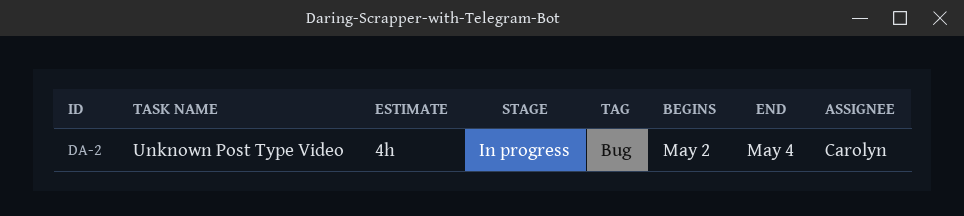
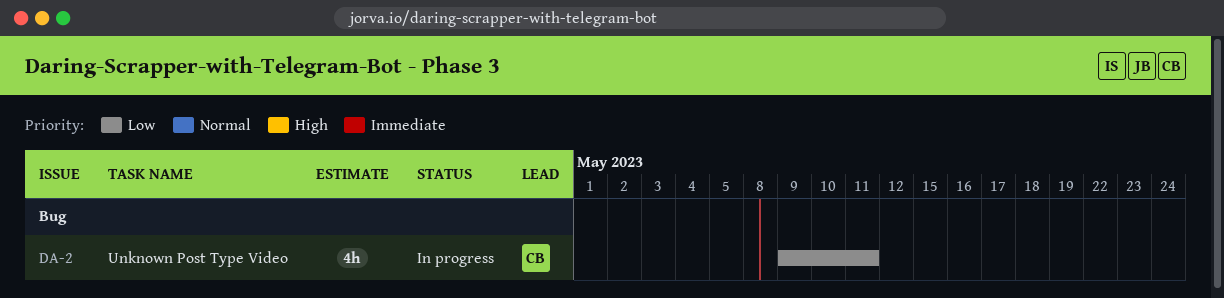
DA-2, start: May 2 -> May 9
DA-2, due: May 4 -> May 11

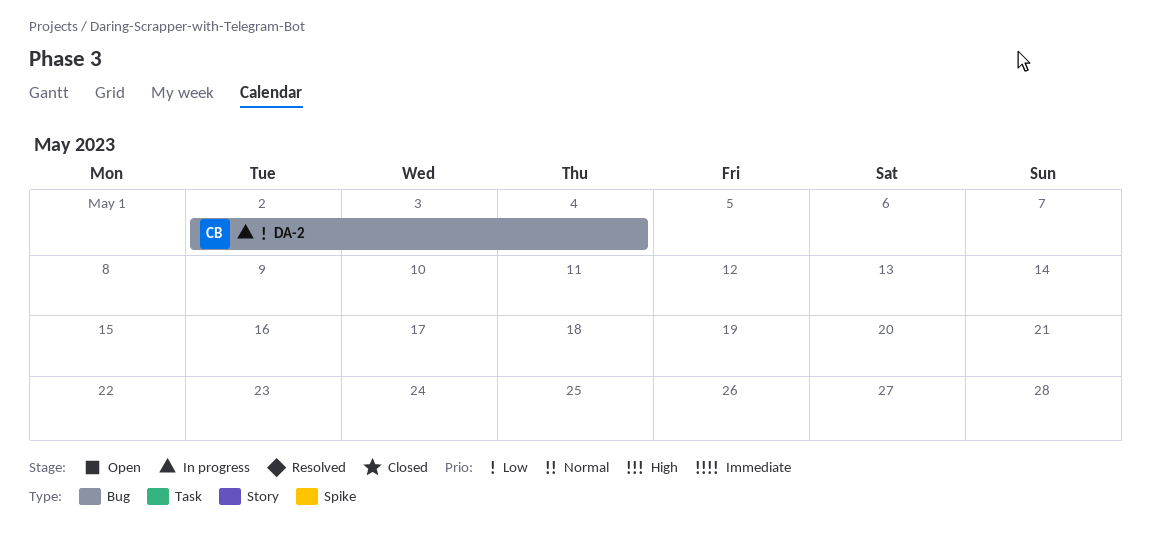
DA-2, start: May 9 -> May 2
DA-2, due: May 11 -> May 4

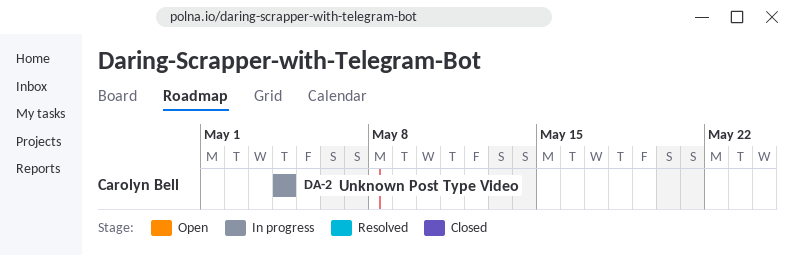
DA-2, start: May 2 -> May 4

